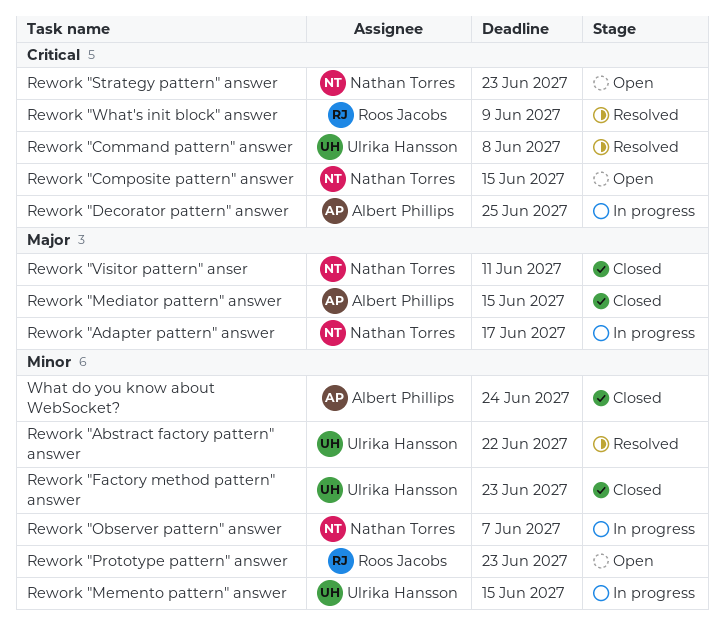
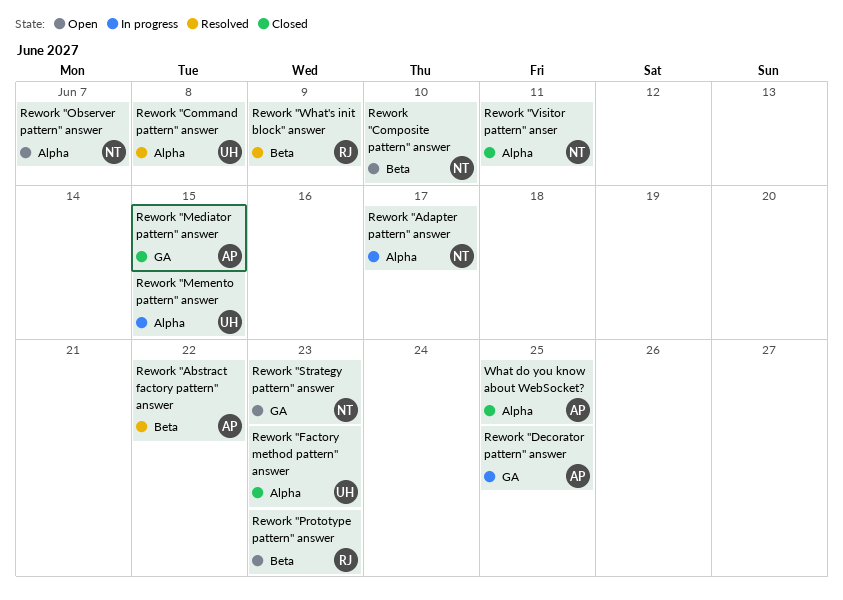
Rework "Abstract factory pattern" answer, owner: Ulrika Hansson -> Albert Phillips
Rework "Composite pattern" answer, due: Jun 15 -> Jun 10
Rework "Observer pattern" answer, status: In progress -> Open
What do you know about WebSocket?, due: Jun 24 -> Jun 25

